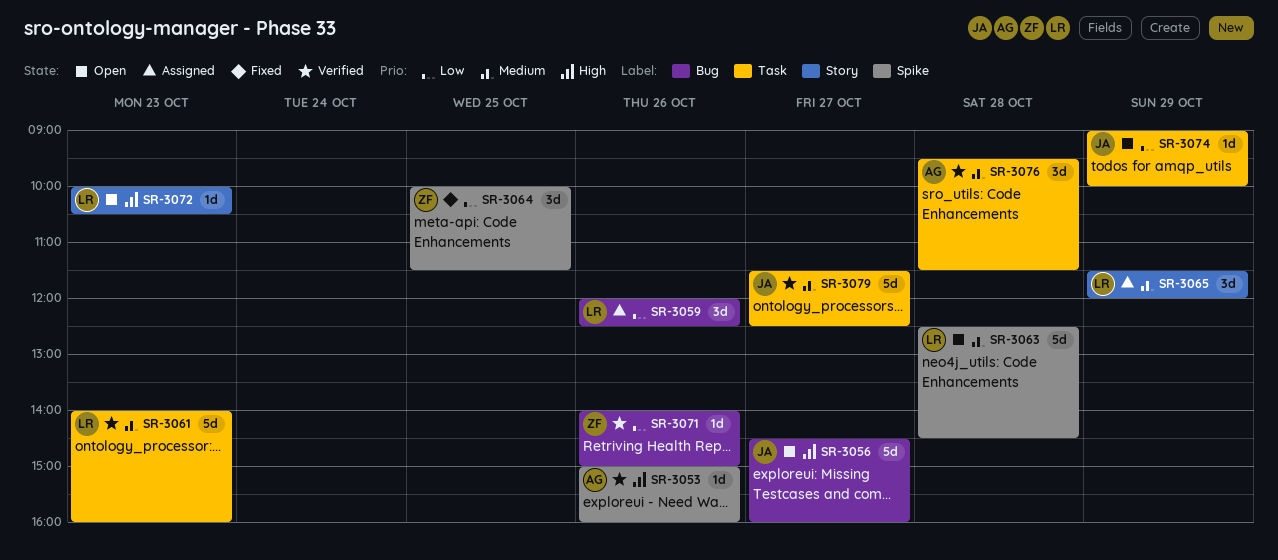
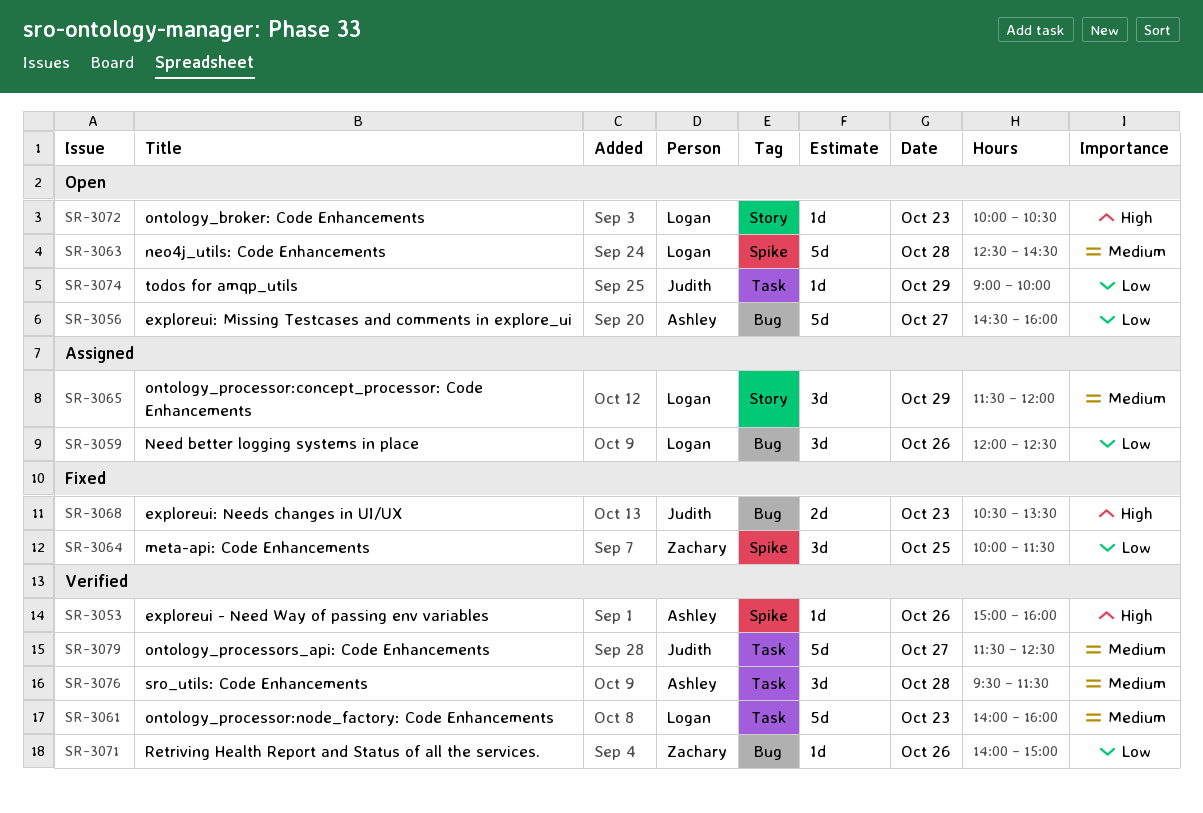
SR-3056, owner: Judith -> Ashley
SR-3056, priority: High -> Low
SR-3068: none -> present

